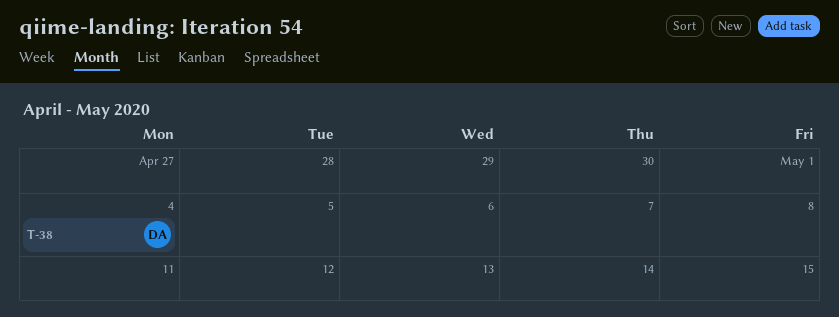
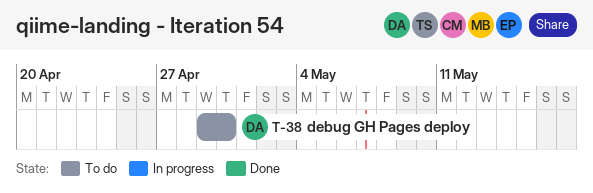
T-38, due: May 4 -> Apr 30

